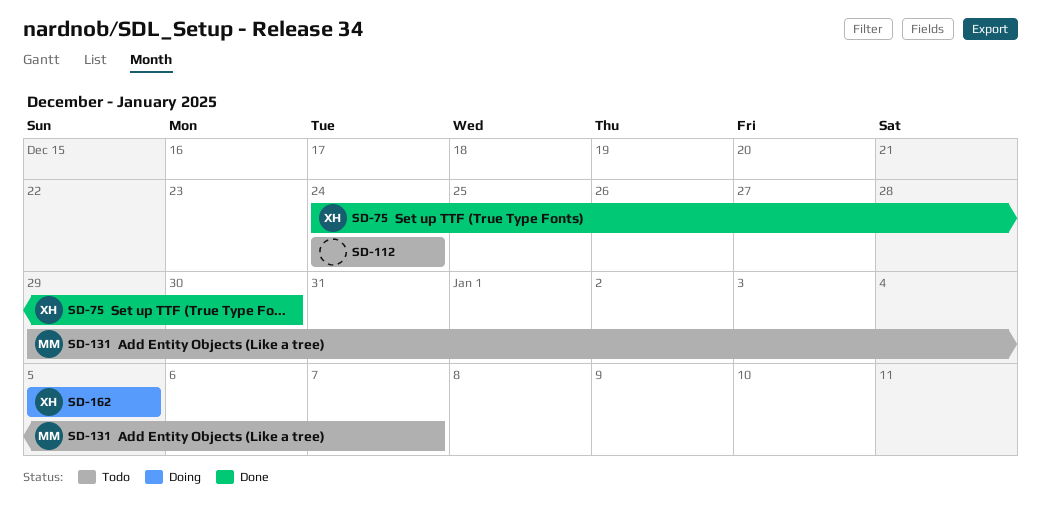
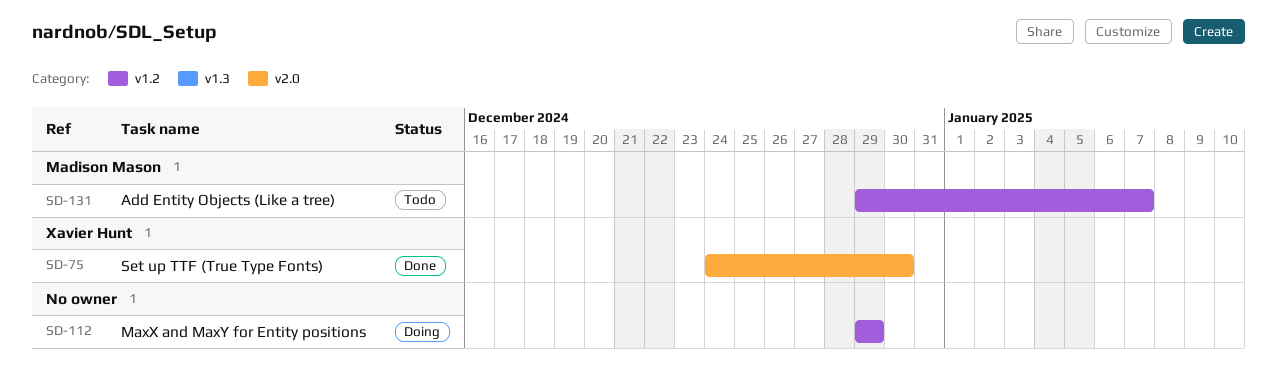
SD-112, status: Todo -> Doing
SD-112, start: Dec 24 -> Dec 29
SD-112, due: Dec 24 -> Dec 29
SD-162: present -> none

